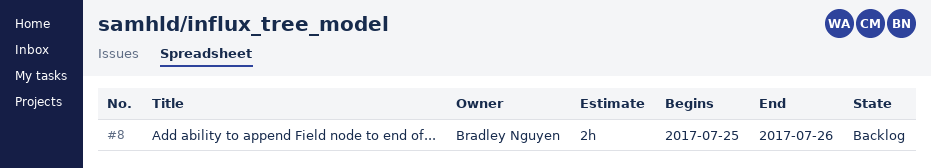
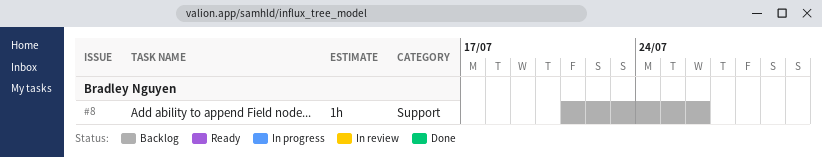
#8, estimate: 2h -> 1h
#8, start: Jul 25 -> Jul 21

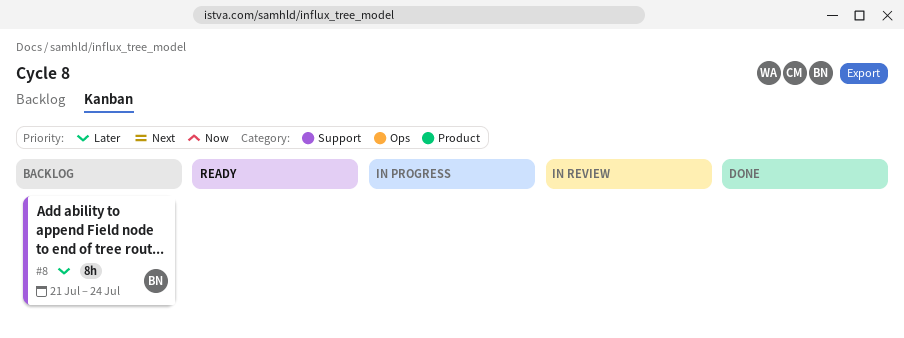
#8, estimate: 1h -> 8h
#8, due: Jul 26 -> Jul 24

